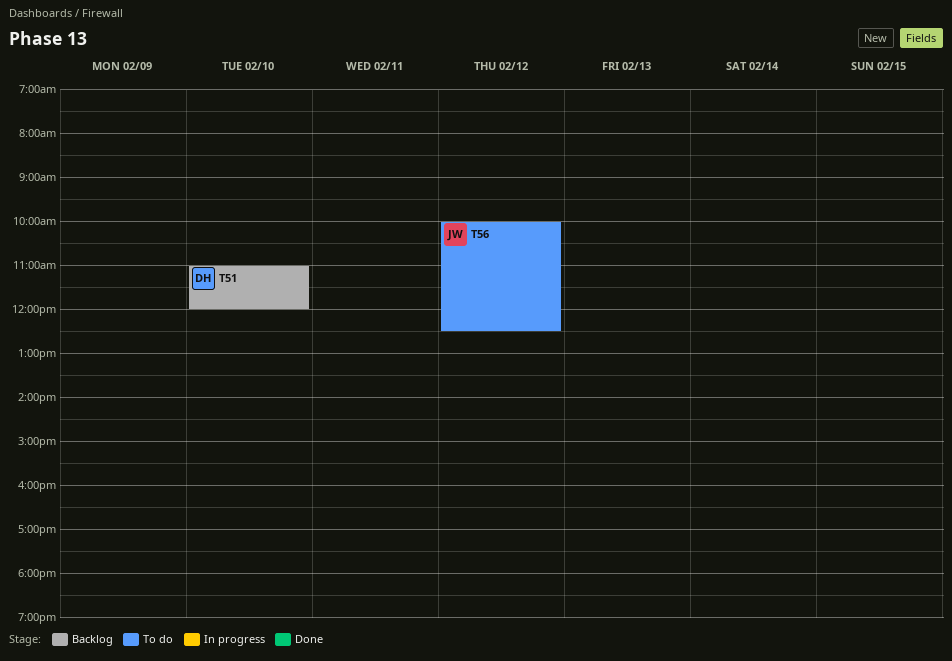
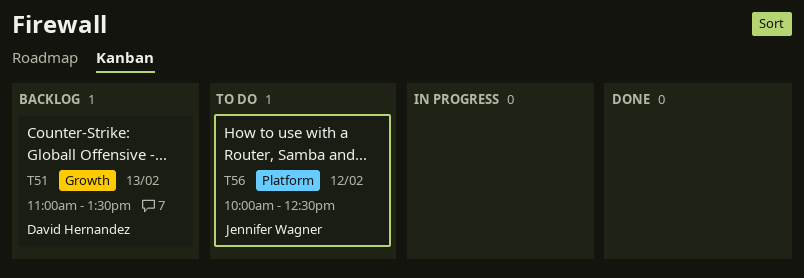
T51, day: Feb 10 -> Feb 13
T51, ends: 12:00 -> 13:30

